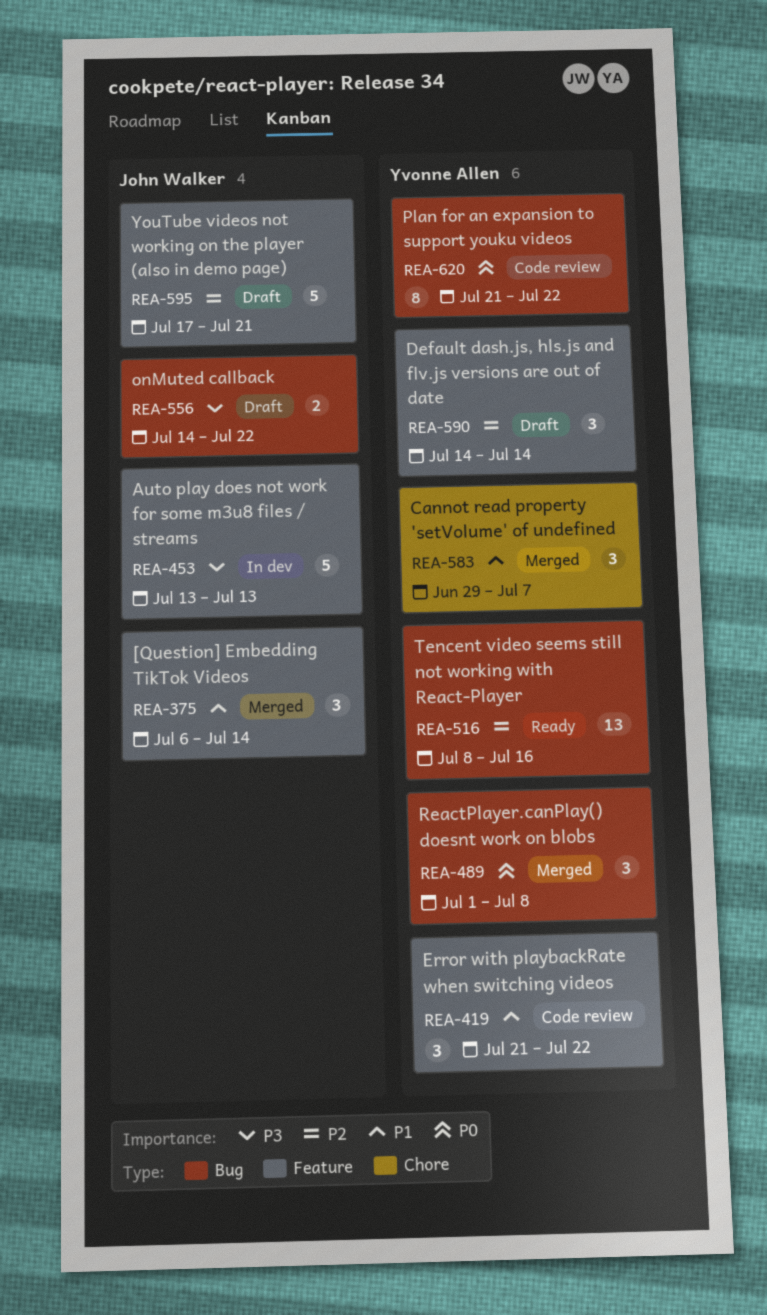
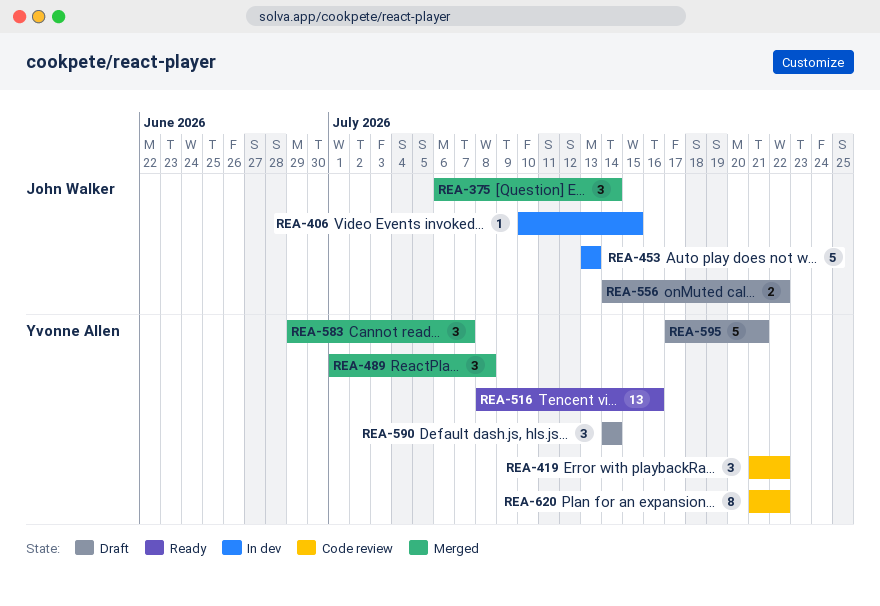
REA-406: none -> present
REA-595, owner: John Walker -> Yvonne Allen

